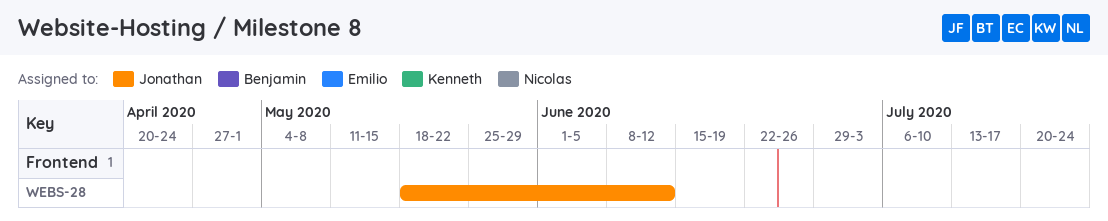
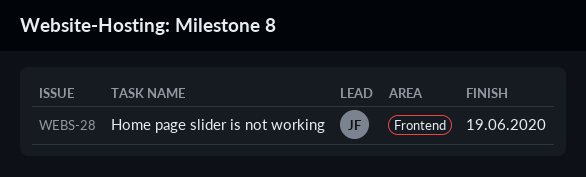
WEBS-28, due: Jun 12 -> Jun 19

